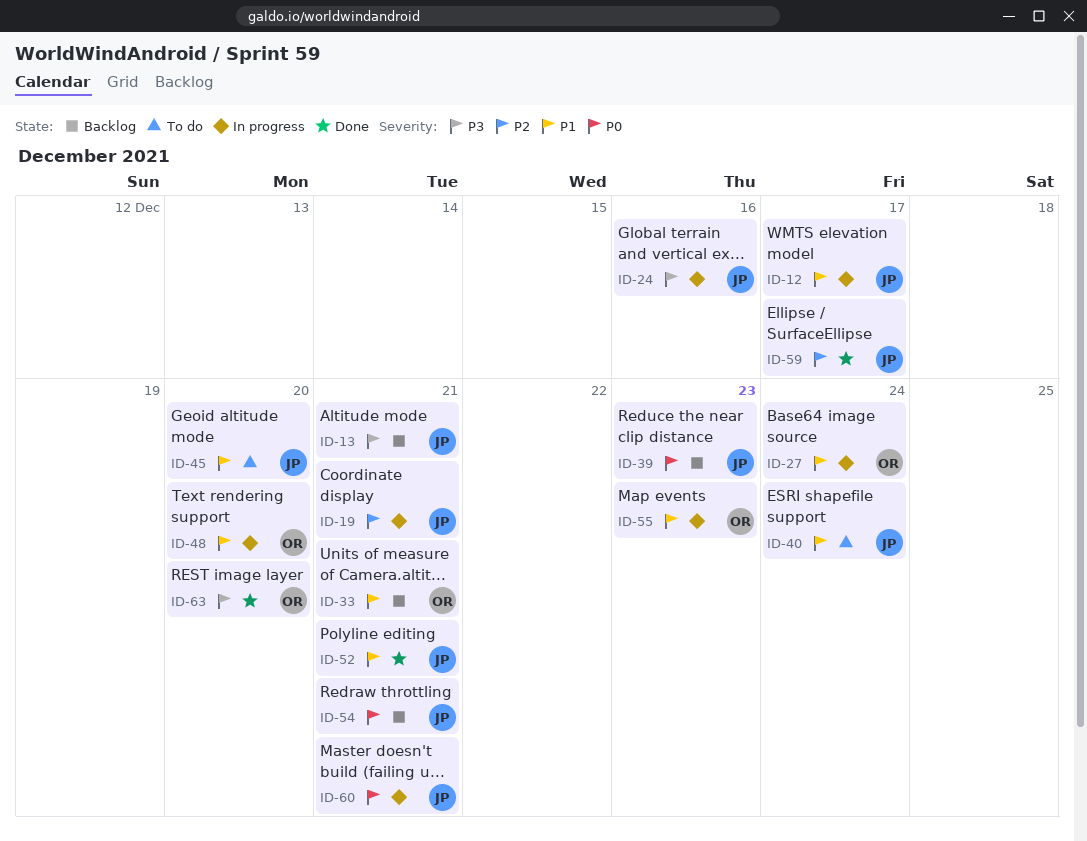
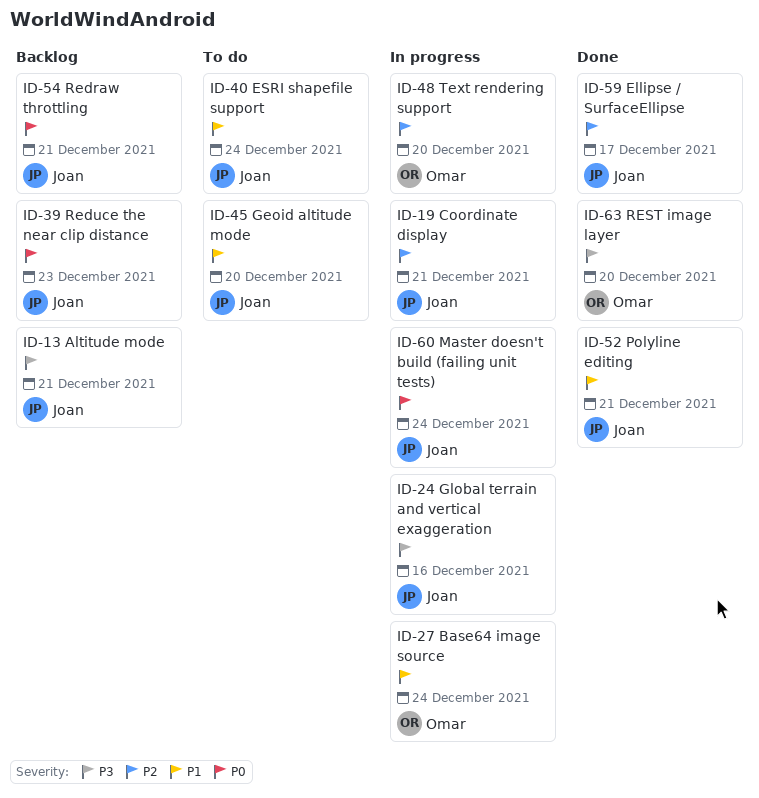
ID-12: present -> none
ID-33: present -> none
ID-48, priority: P1 -> P2
ID-55: present -> none
ID-60, due: Dec 21 -> Dec 24

